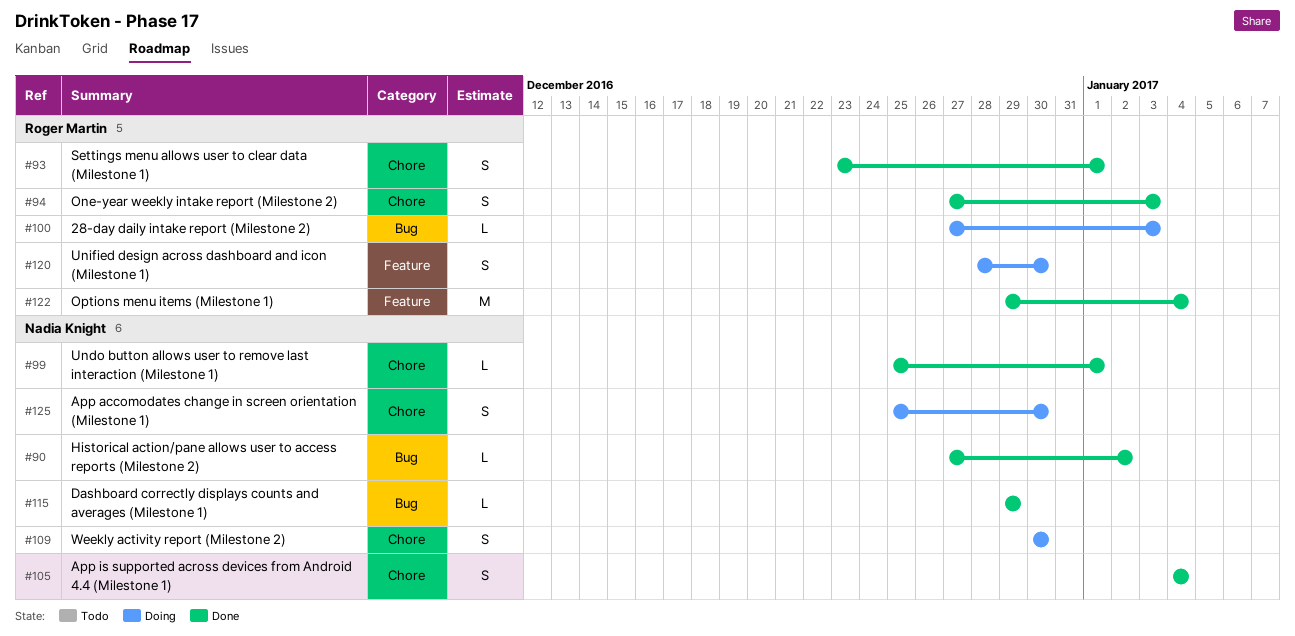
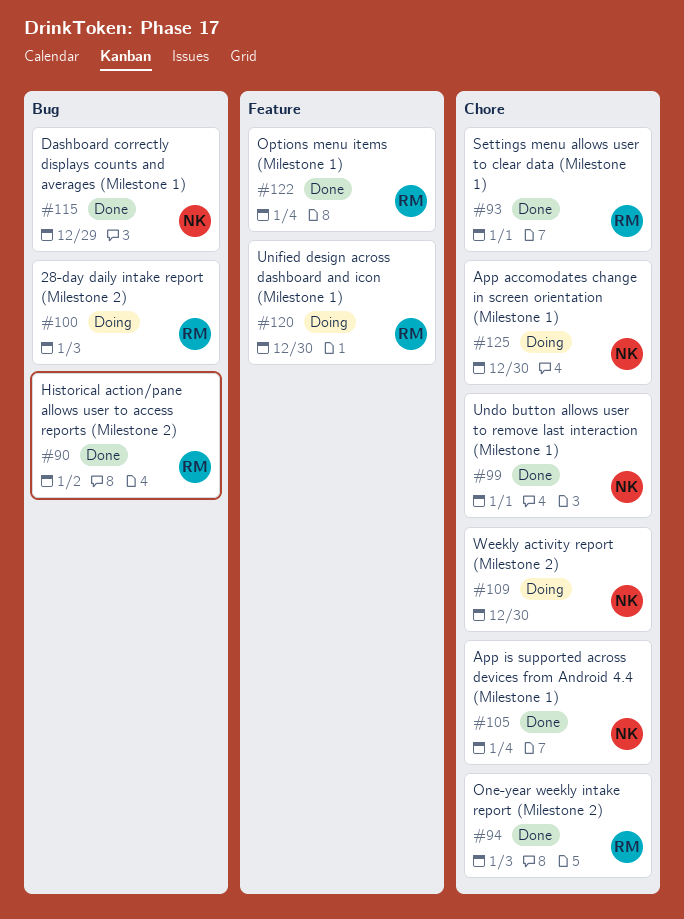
#90, owner: Nadia Knight -> Roger Martin

